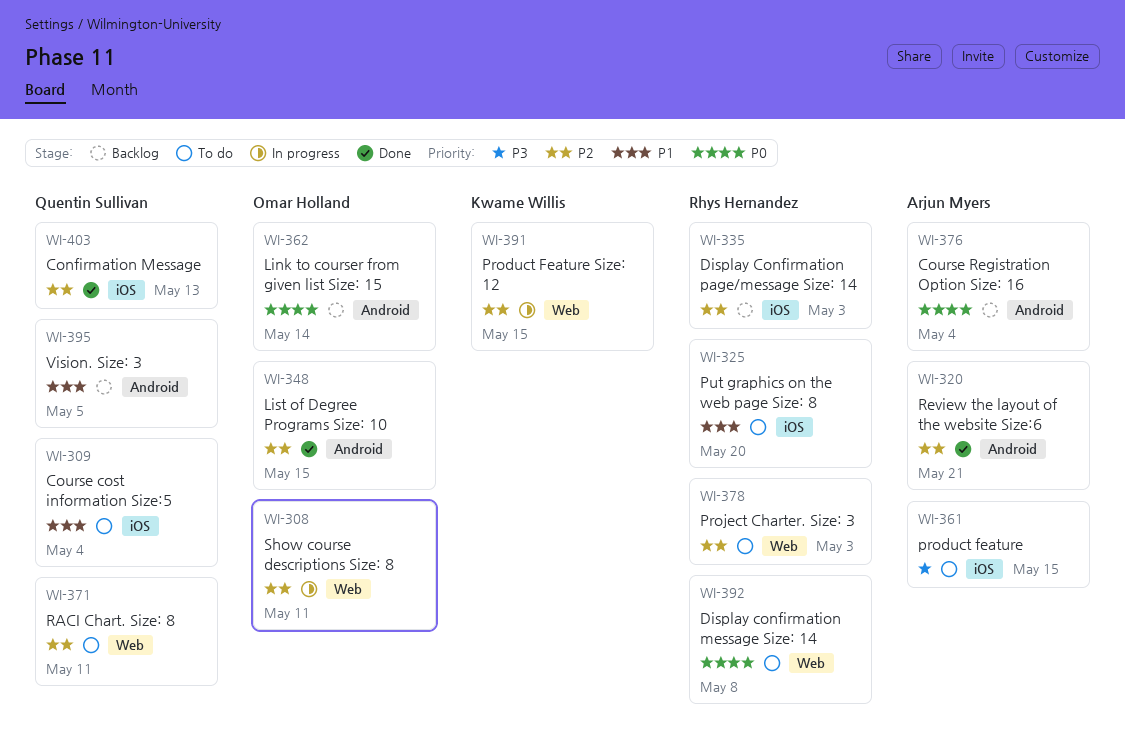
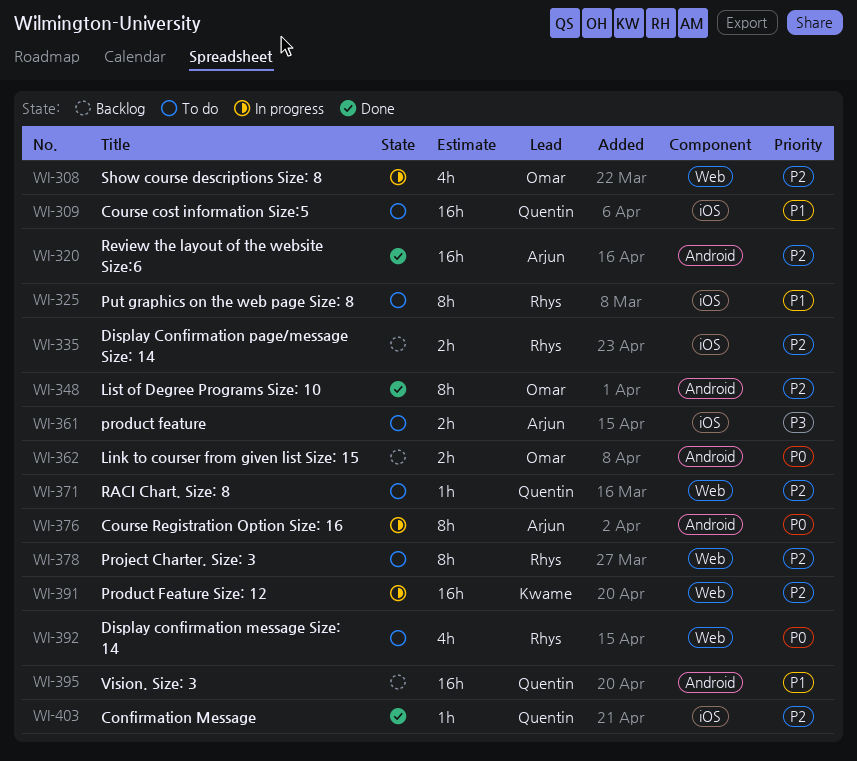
WI-376, status: Backlog -> In progress

